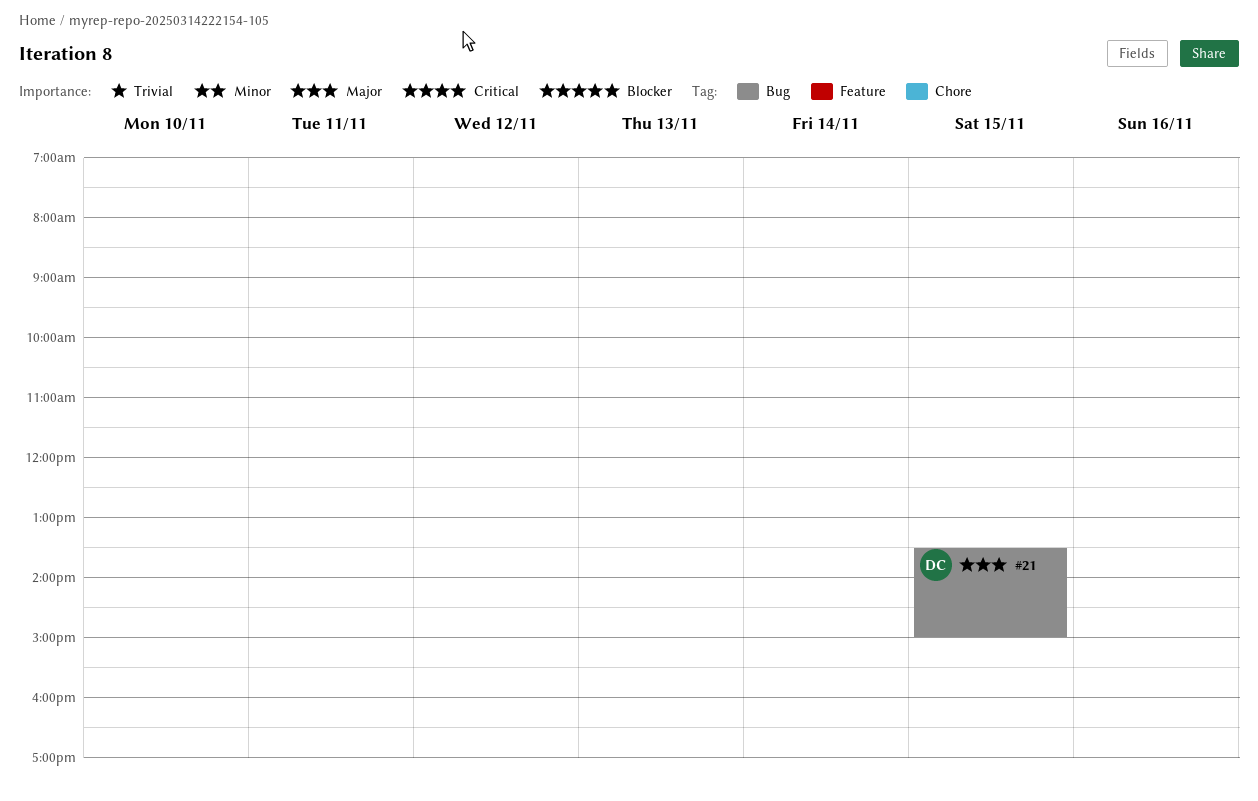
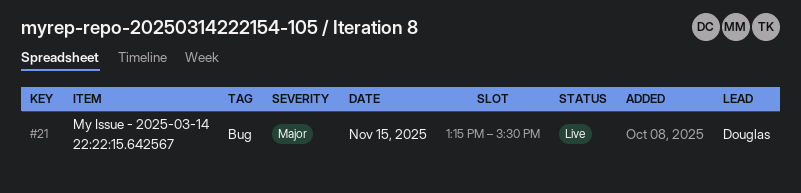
#21, begins: 13:30 -> 13:15
#21, ends: 15:00 -> 15:30

